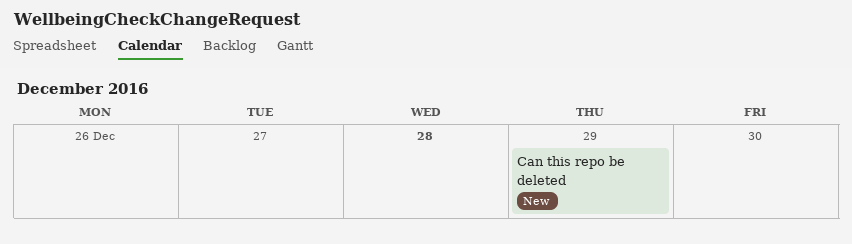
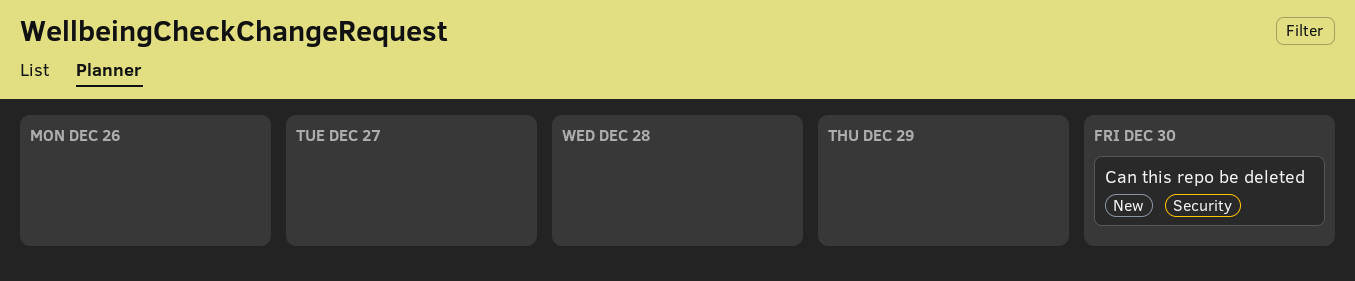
Can this repo be deleted, due: Dec 29 -> Dec 30

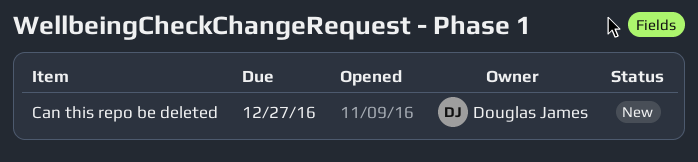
Can this repo be deleted, due: Dec 30 -> Dec 27

